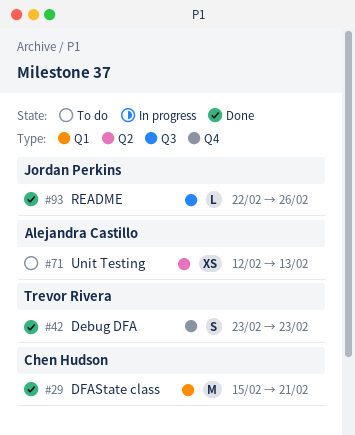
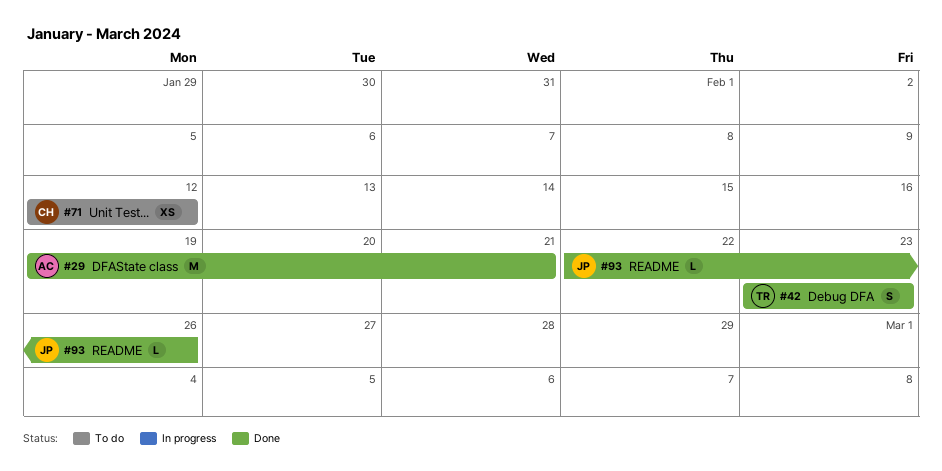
#29, owner: Chen Hudson -> Alejandra Castillo
#29, start: Feb 15 -> Feb 19
#71, owner: Alejandra Castillo -> Chen Hudson
#71, due: Feb 13 -> Feb 12

